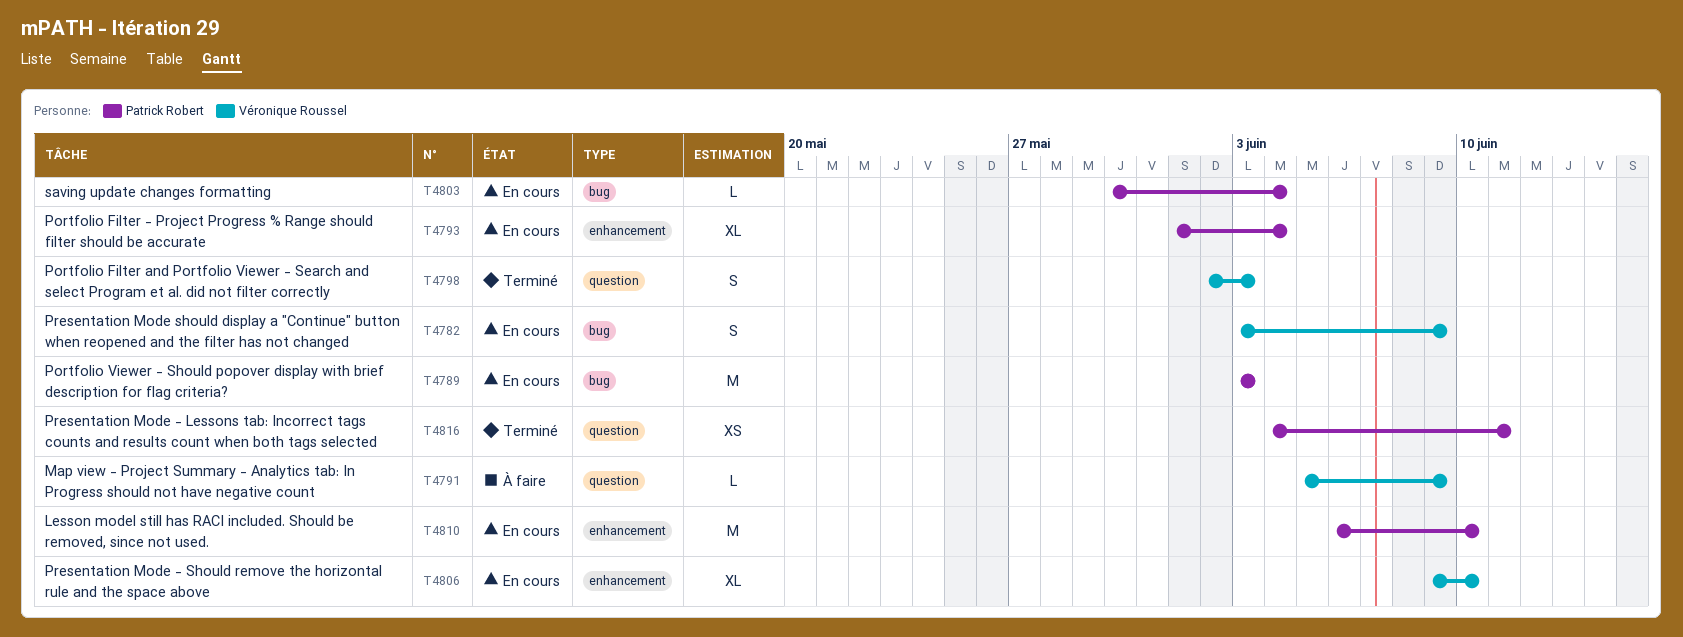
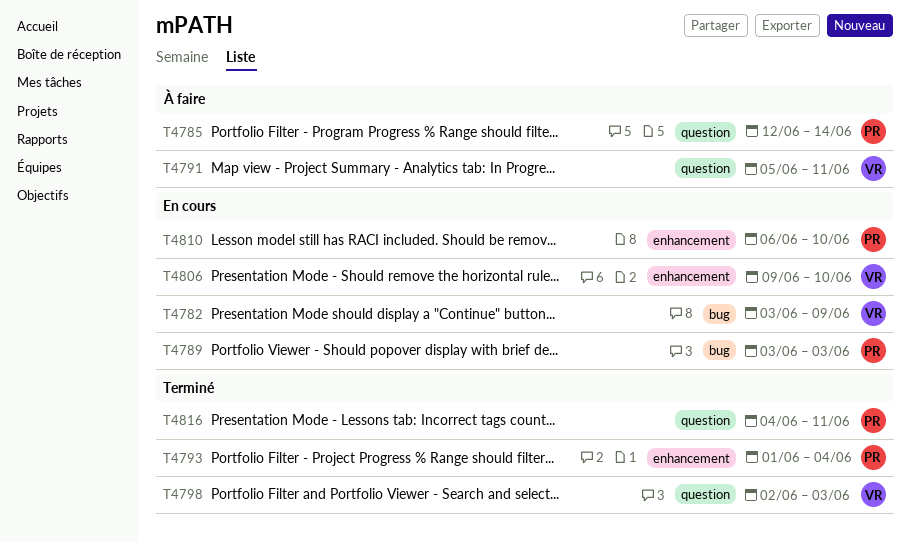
T4785: none -> present
T4791, due: Jun 9 -> Jun 11
T4793, status: En cours -> Terminé
T4803: present -> none

